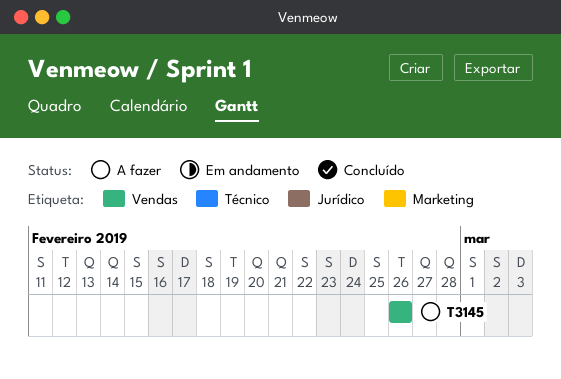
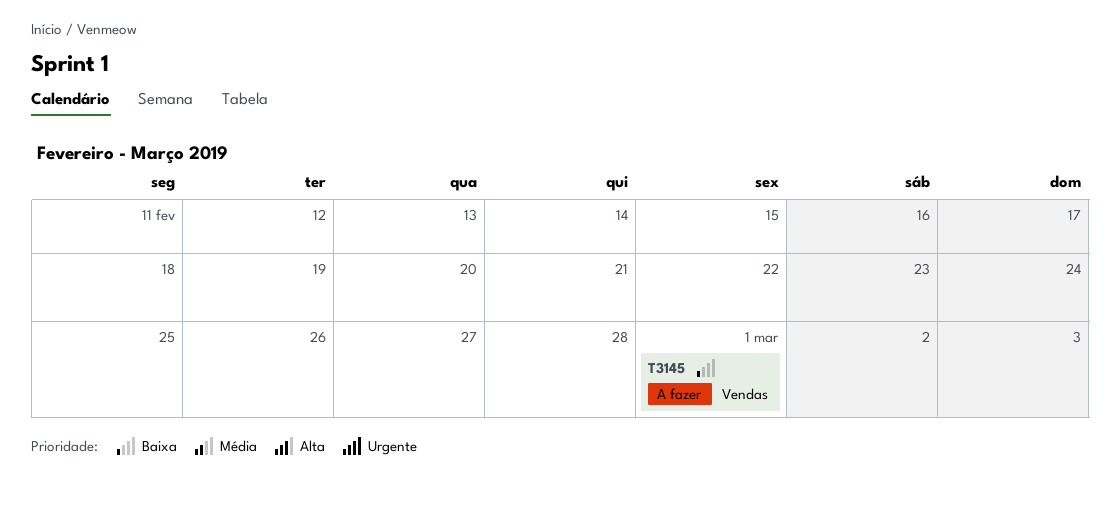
T3145, due: Feb 26 -> Mar 1

